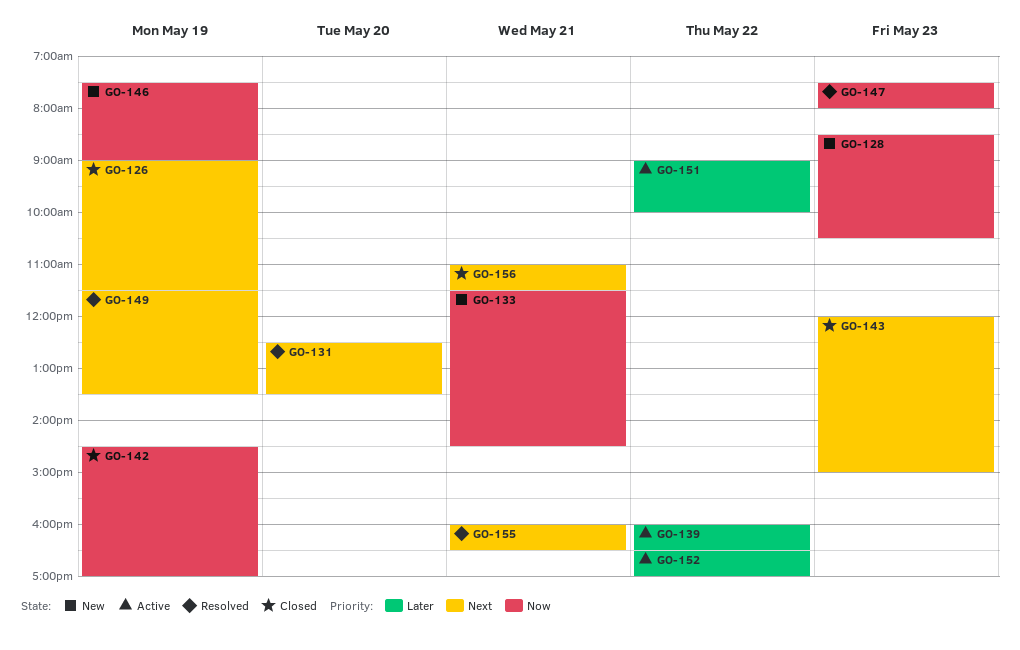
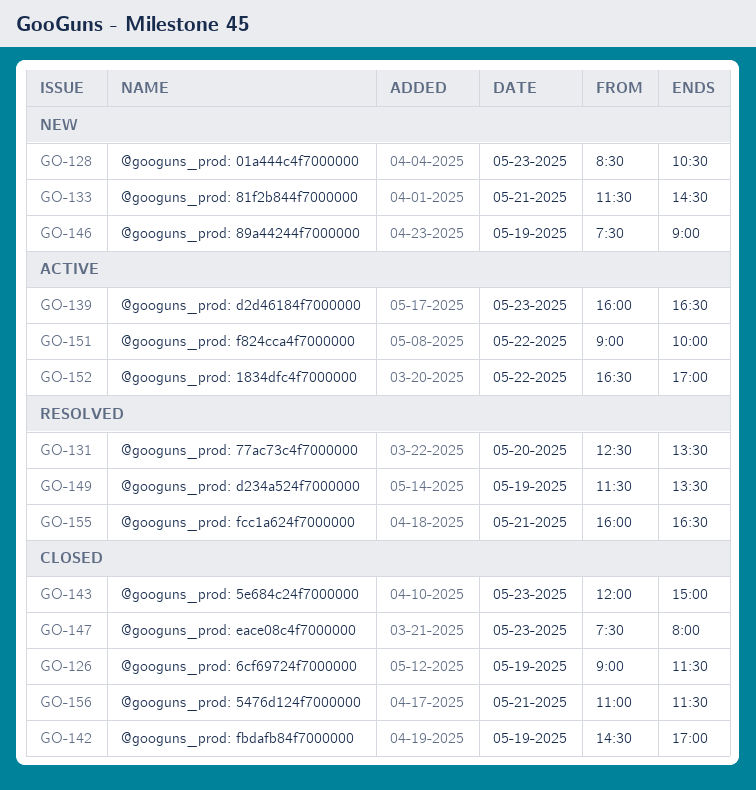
GO-139, day: May 22 -> May 23
GO-147, status: Resolved -> Closed

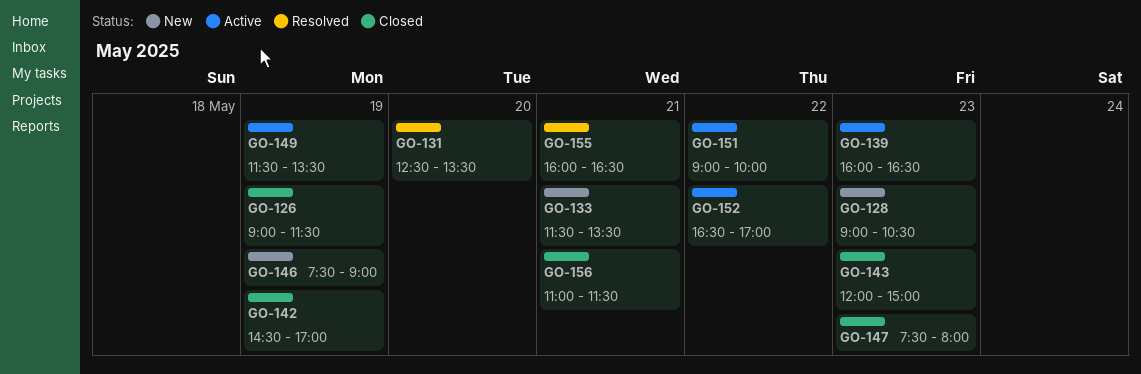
GO-128, begins: 08:30 -> 09:00
GO-133, ends: 14:30 -> 13:30
GO-149, status: Resolved -> Active

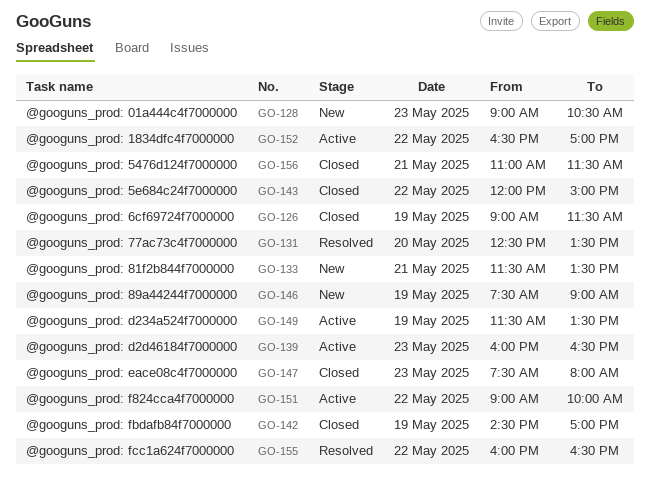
GO-143, day: May 23 -> May 22
GO-155, day: May 21 -> May 22

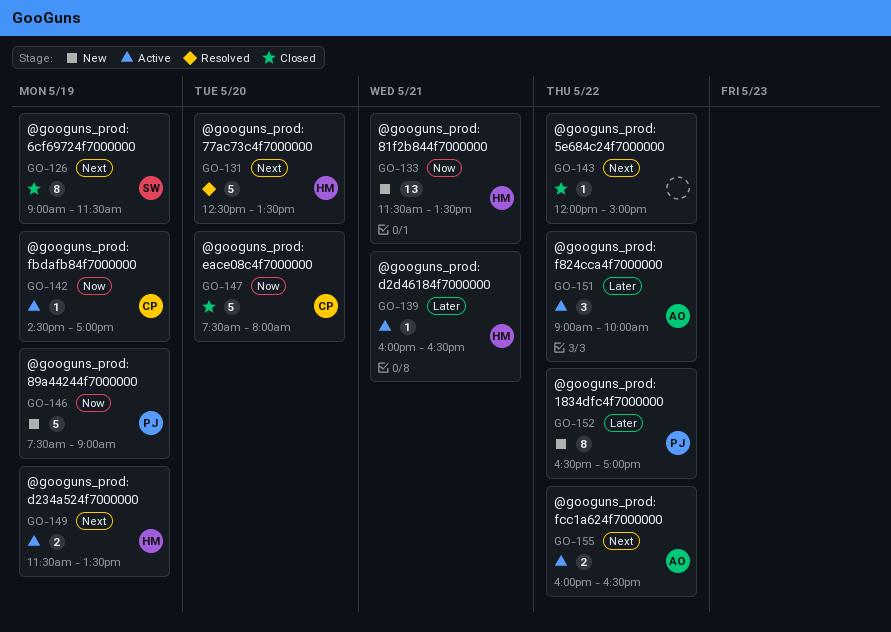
GO-128: present -> none
GO-139, day: May 23 -> May 21
GO-142, status: Closed -> Active
GO-147, day: May 23 -> May 20
GO-152, status: Active -> New
GO-155, status: Resolved -> Active
GO-156: present -> none

